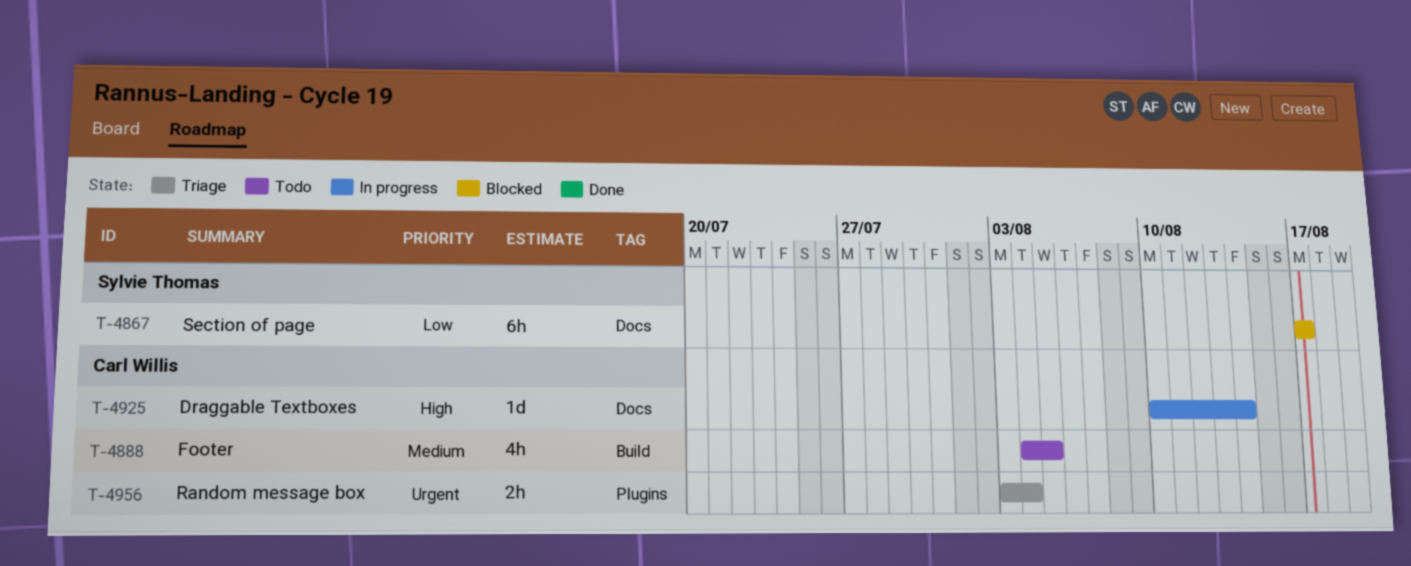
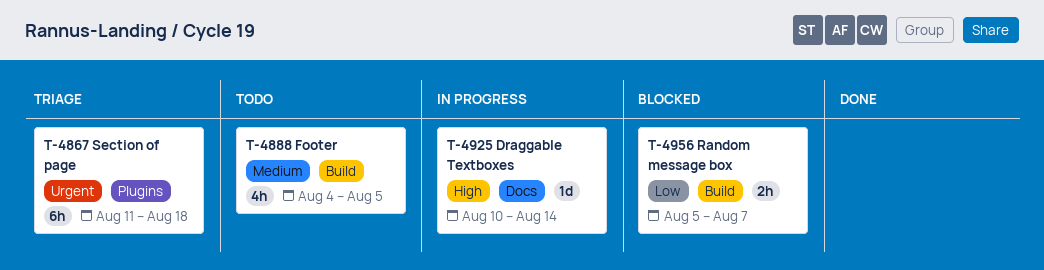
T-4867, status: Blocked -> Triage
T-4867, priority: Low -> Urgent
T-4867, label: Docs -> Plugins
T-4867, start: Aug 17 -> Aug 11
T-4867, due: Aug 17 -> Aug 18
T-4956, status: Triage -> Blocked
T-4956, priority: Urgent -> Low
T-4956, label: Plugins -> Build
T-4956, start: Aug 3 -> Aug 5
T-4956, due: Aug 4 -> Aug 7

